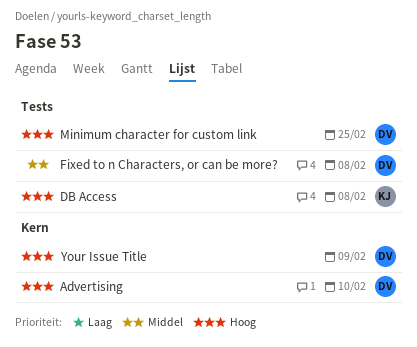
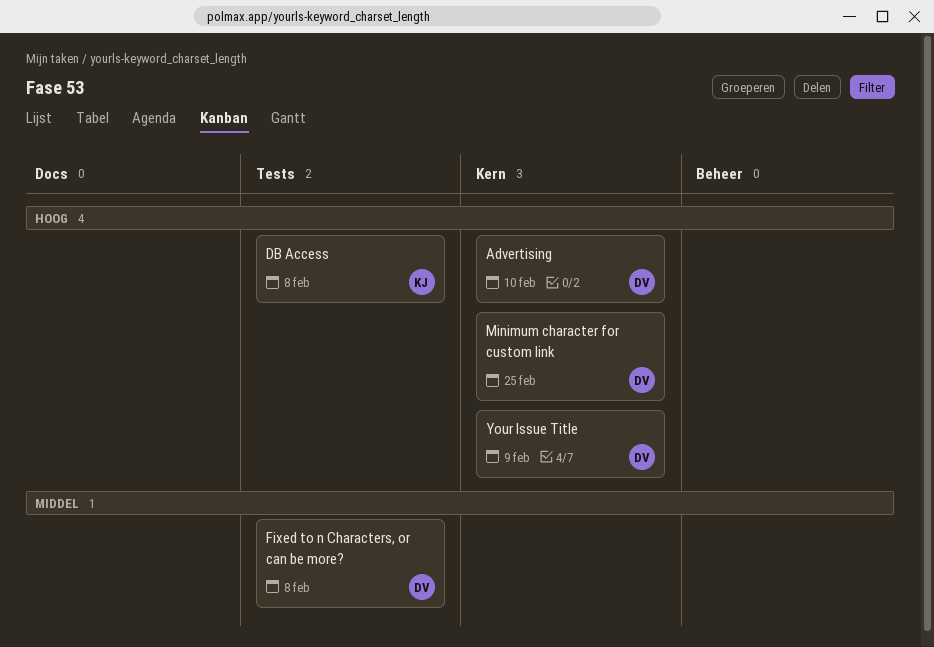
Minimum character for custom link, label: Tests -> Kern

